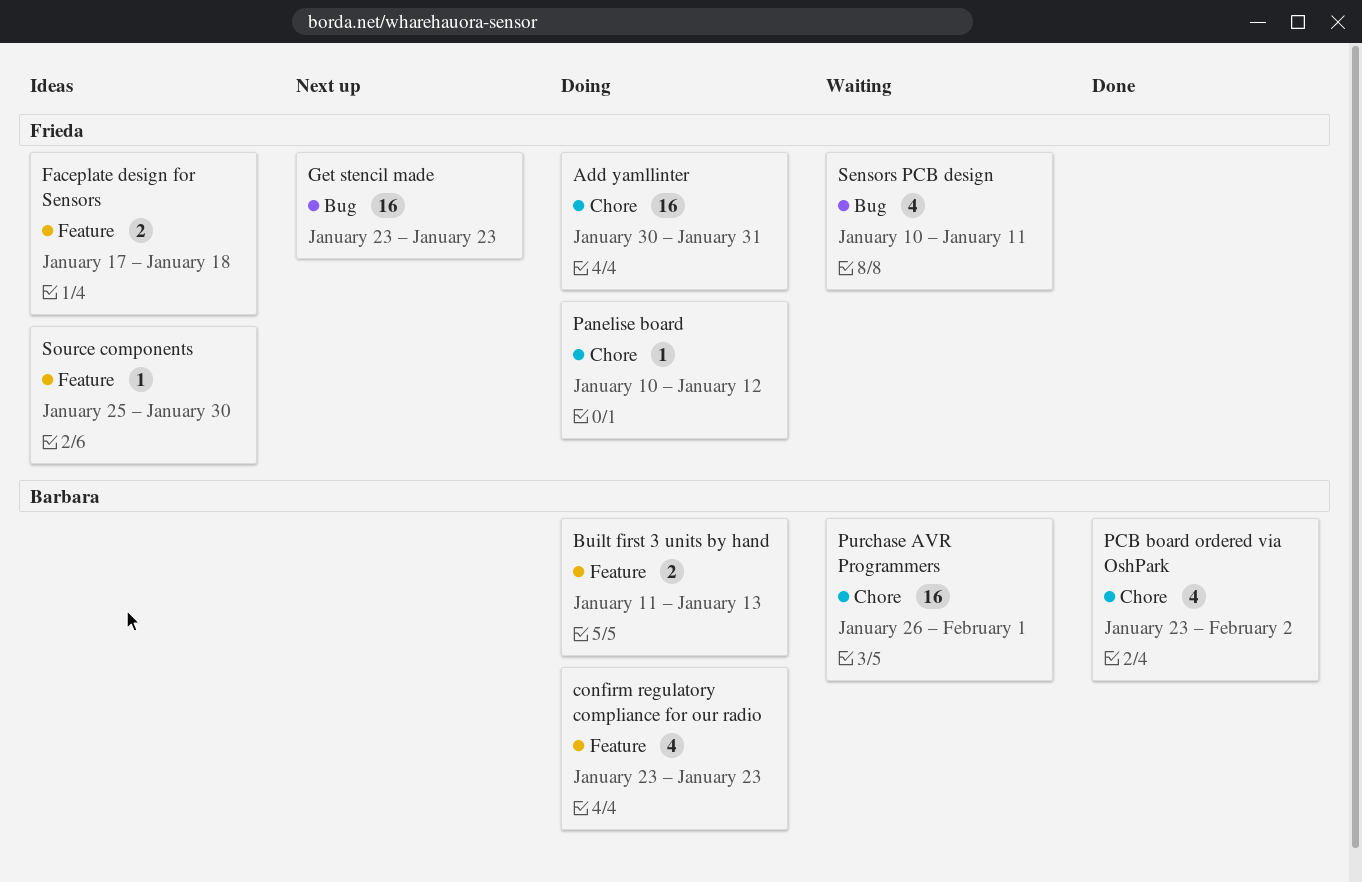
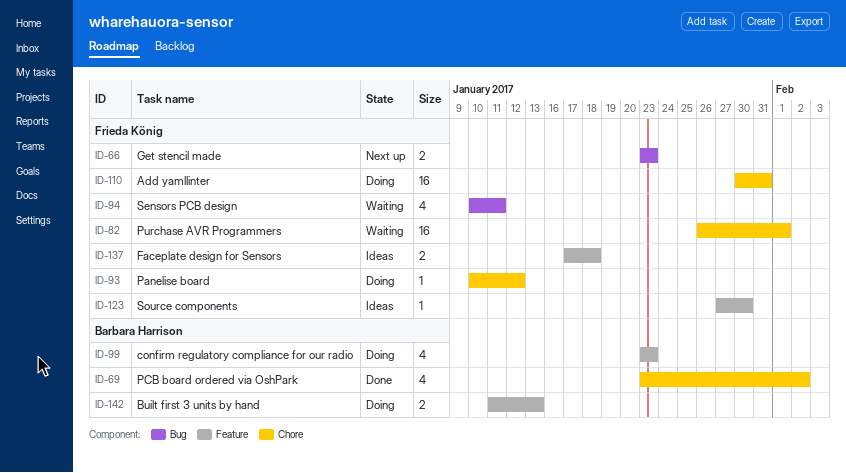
Get stencil made, estimate: 16 -> 2
Purchase AVR Programmers, owner: Barbara Harrison -> Frieda König
Source components, start: Jan 25 -> Jan 27

